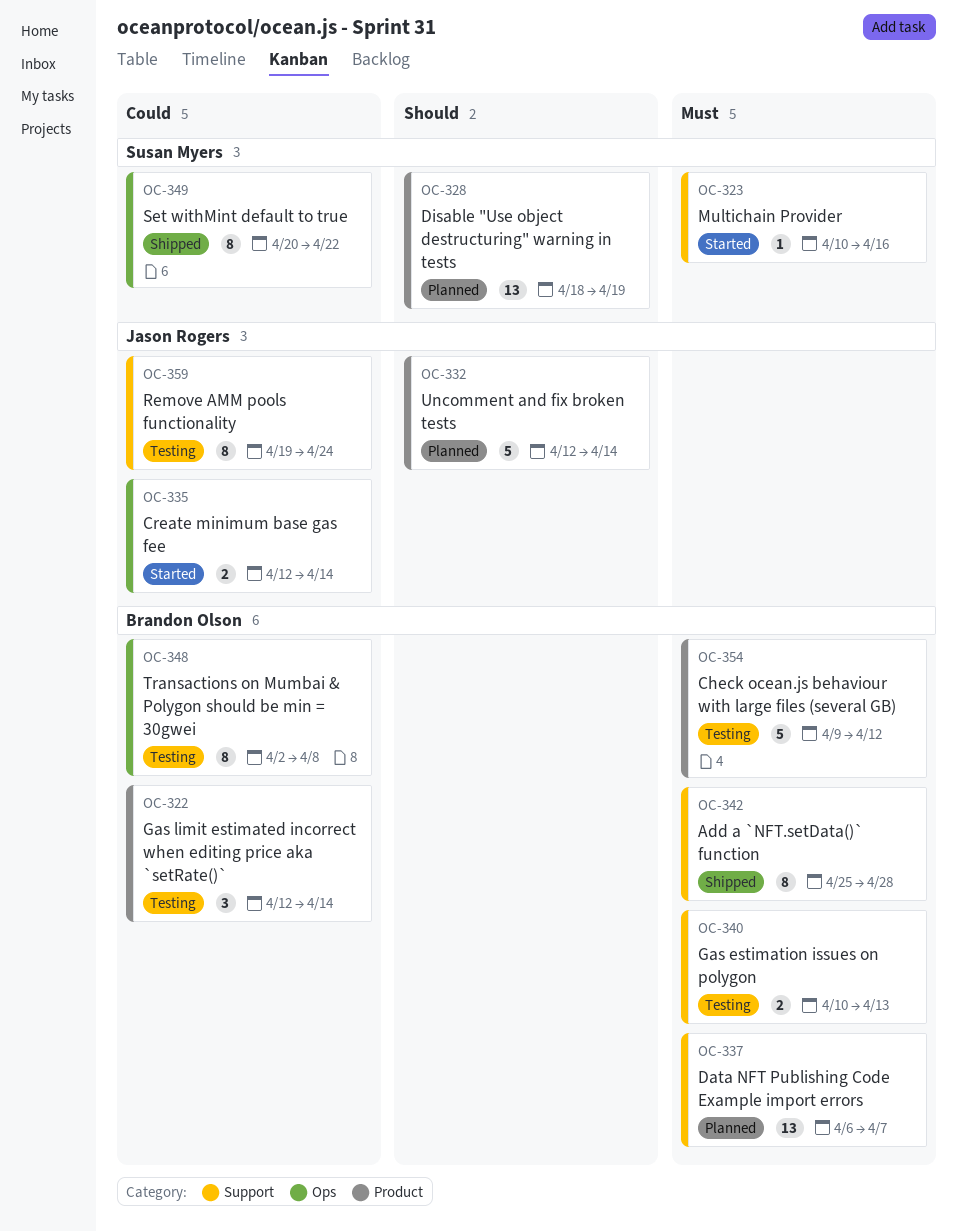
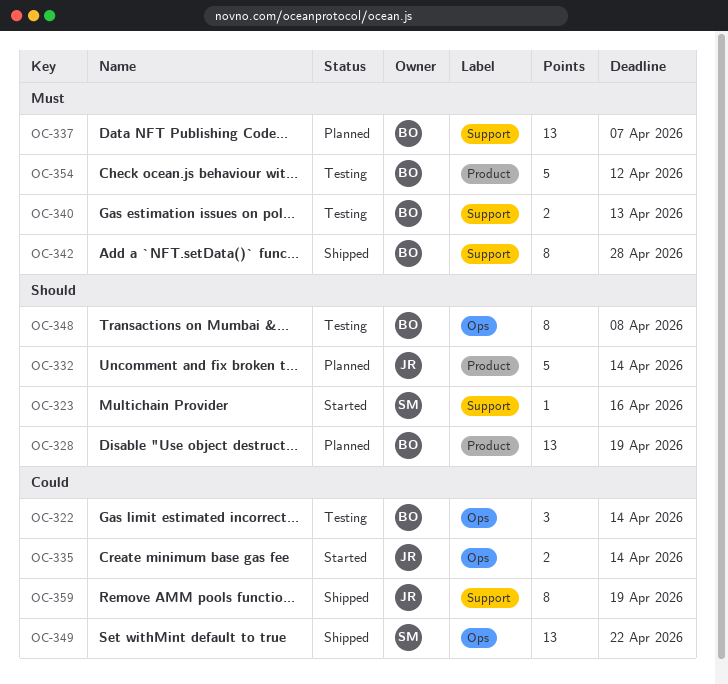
OC-322, label: Product -> Ops
OC-323, priority: Must -> Should
OC-328, owner: Susan Myers -> Brandon Olson
OC-348, priority: Could -> Should
OC-349, estimate: 8 -> 13
OC-359, status: Testing -> Shipped
OC-359, due: Apr 24 -> Apr 19

